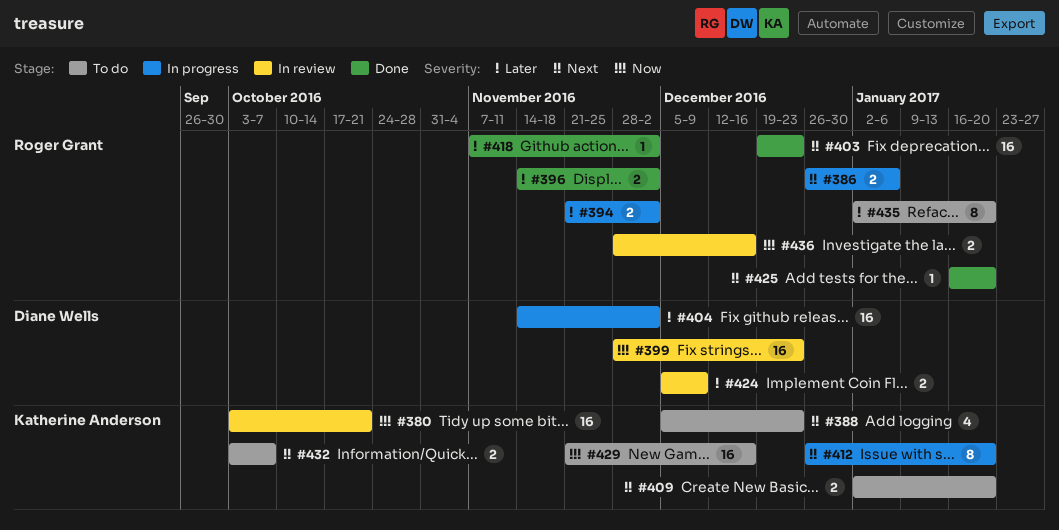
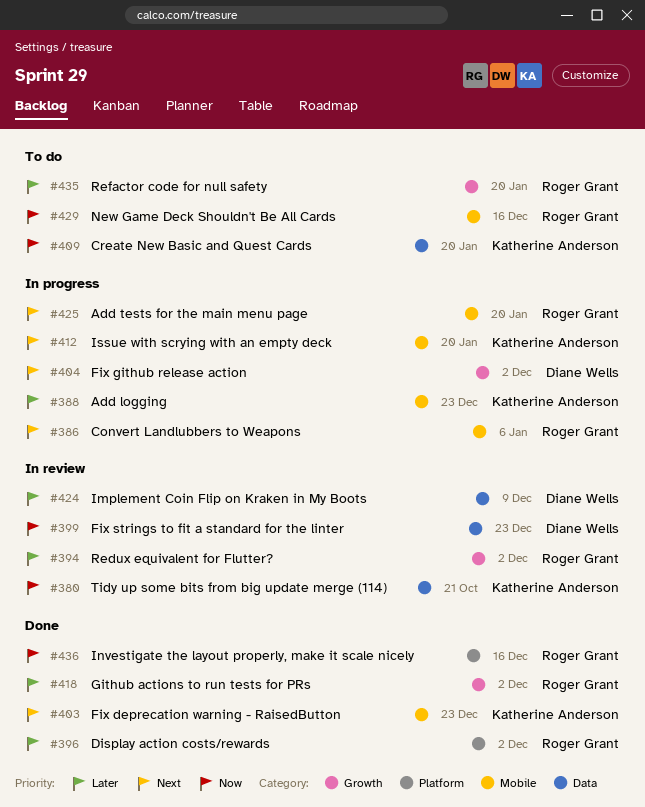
#388, status: To do -> In progress
#388, priority: Next -> Later
#394, status: In progress -> In review
#403, owner: Roger Grant -> Katherine Anderson
#404, priority: Later -> Next
#409, priority: Next -> Now
#425, status: Done -> In progress
#429, owner: Katherine Anderson -> Roger Grant
#432: present -> none
#436, status: In review -> Done

